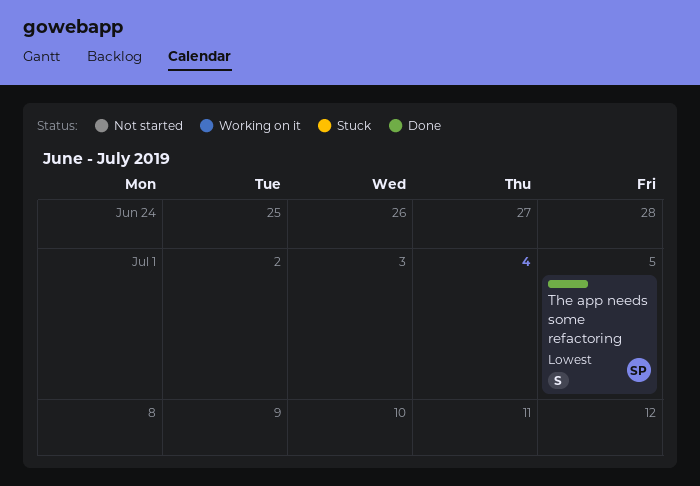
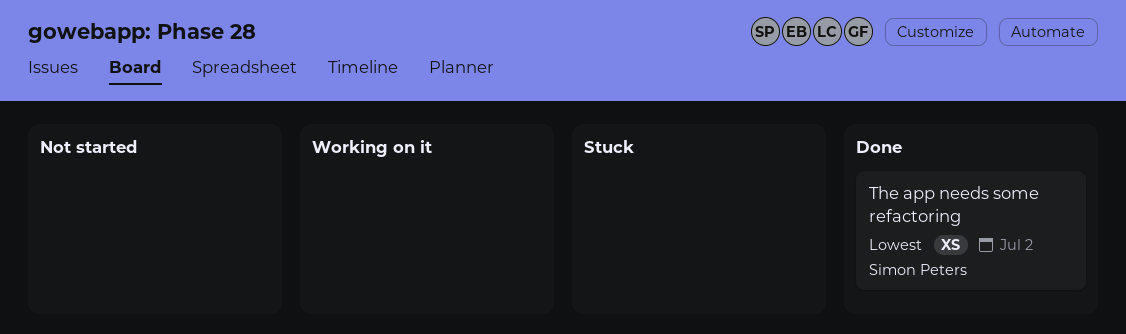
The app needs some refactoring, estimate: S -> XS
The app needs some refactoring, due: Jul 5 -> Jul 2

